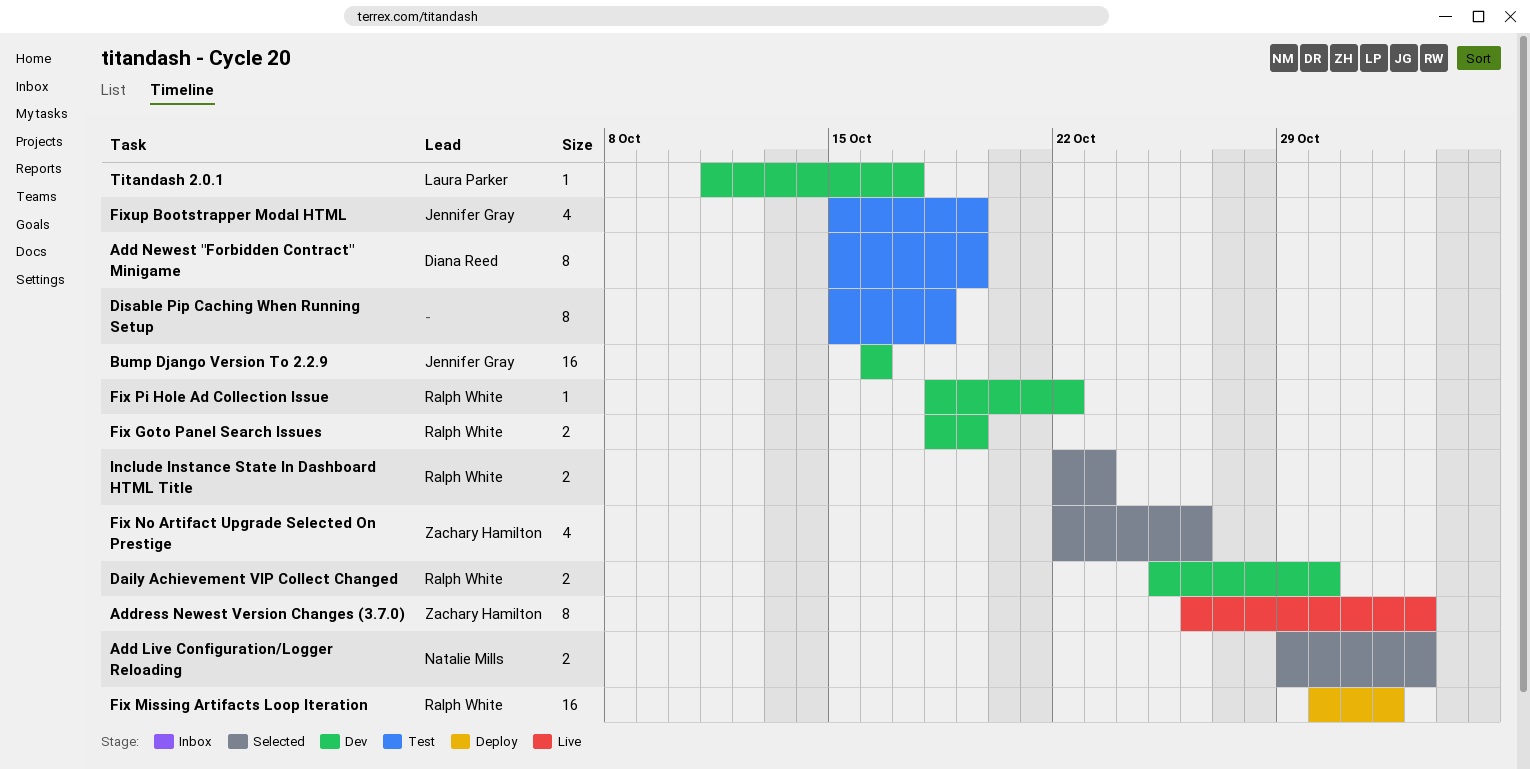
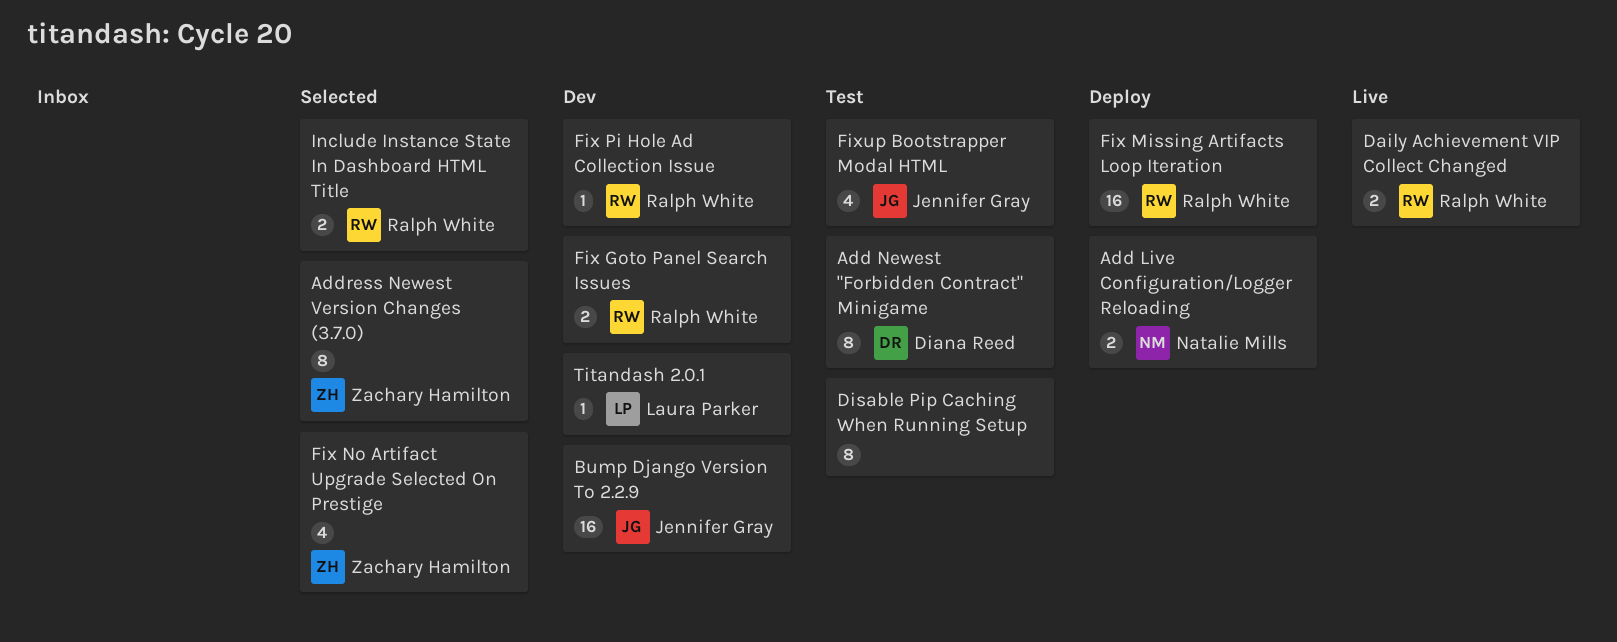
Add Live Configuration/Logger Reloading, status: Selected -> Deploy
Address Newest Version Changes (3.7.0), status: Live -> Selected
Daily Achievement VIP Collect Changed, status: Dev -> Live

